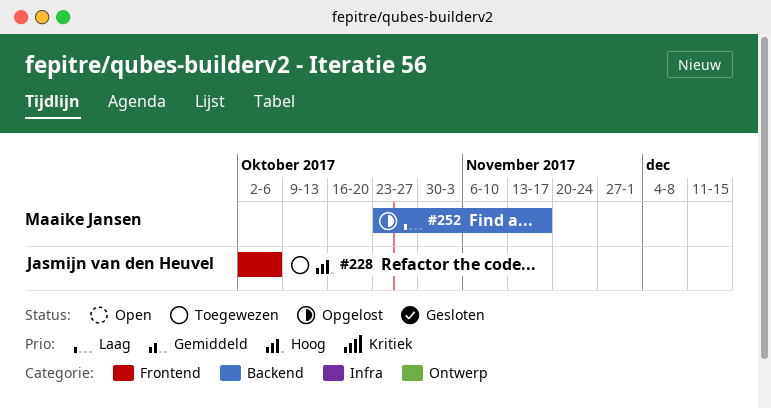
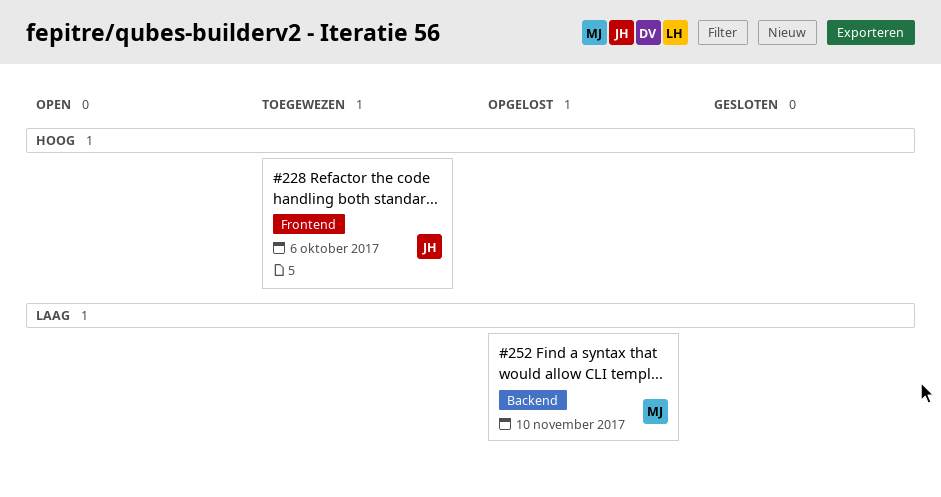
#252, due: Nov 17 -> Nov 10

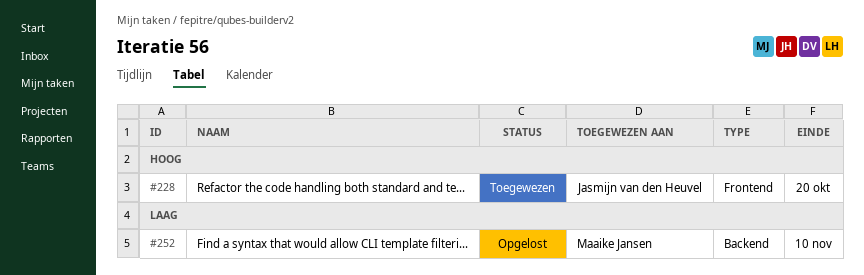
#228, due: Oct 6 -> Oct 20

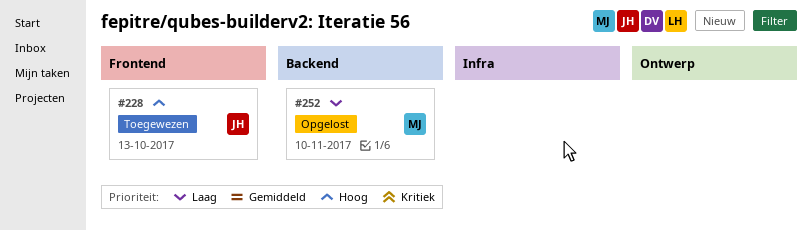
#228, due: Oct 20 -> Oct 13

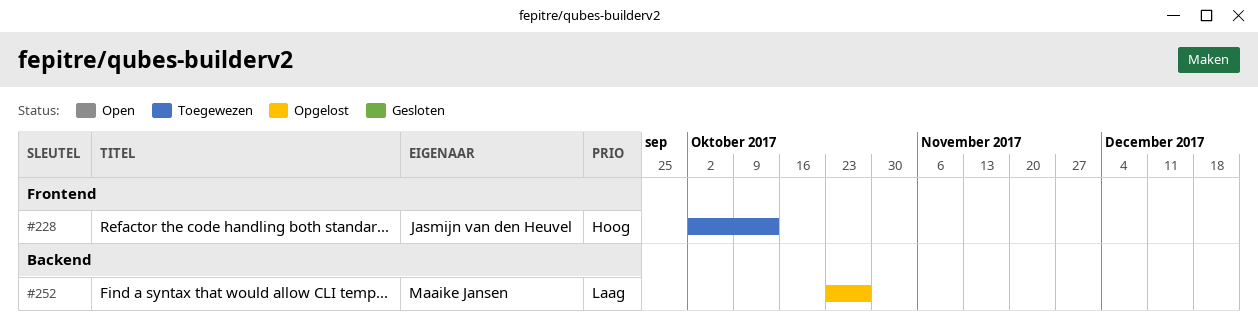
#252, due: Nov 10 -> Oct 27

